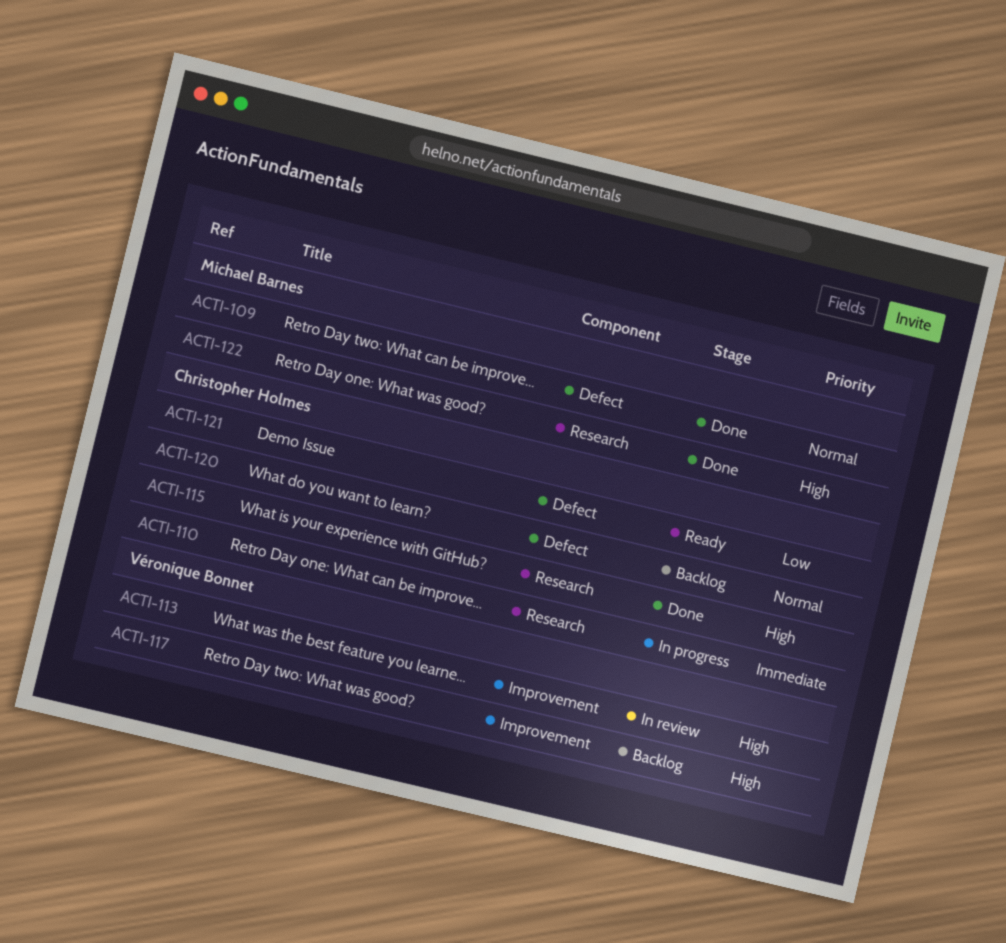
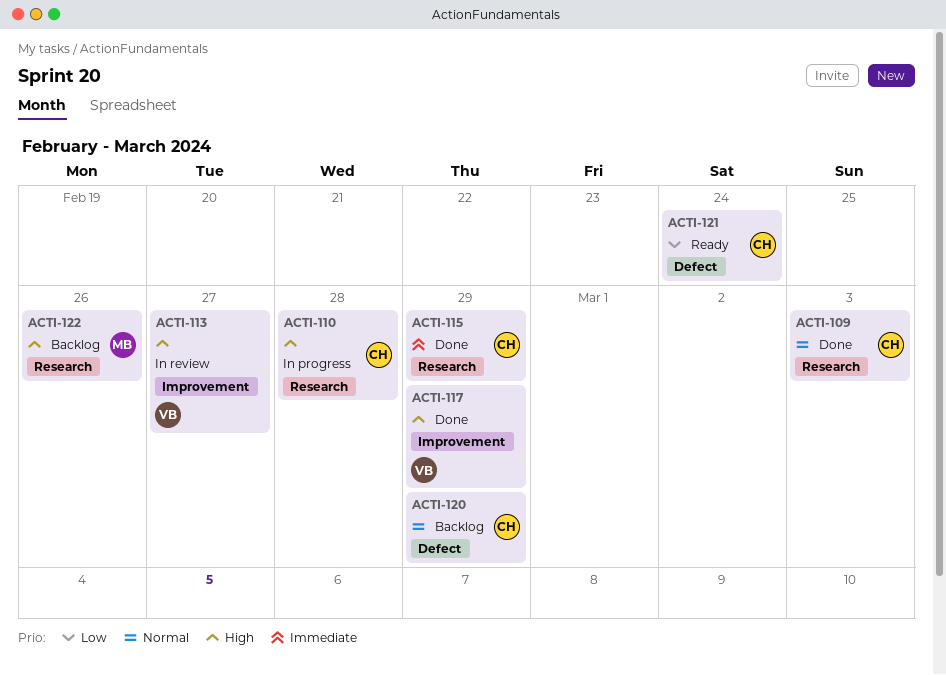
ACTI-109, owner: Michael Barnes -> Christopher Holmes
ACTI-109, label: Defect -> Research
ACTI-110, priority: Immediate -> High
ACTI-115, priority: High -> Immediate
ACTI-117, status: Backlog -> Done
ACTI-122, status: Done -> Backlog

